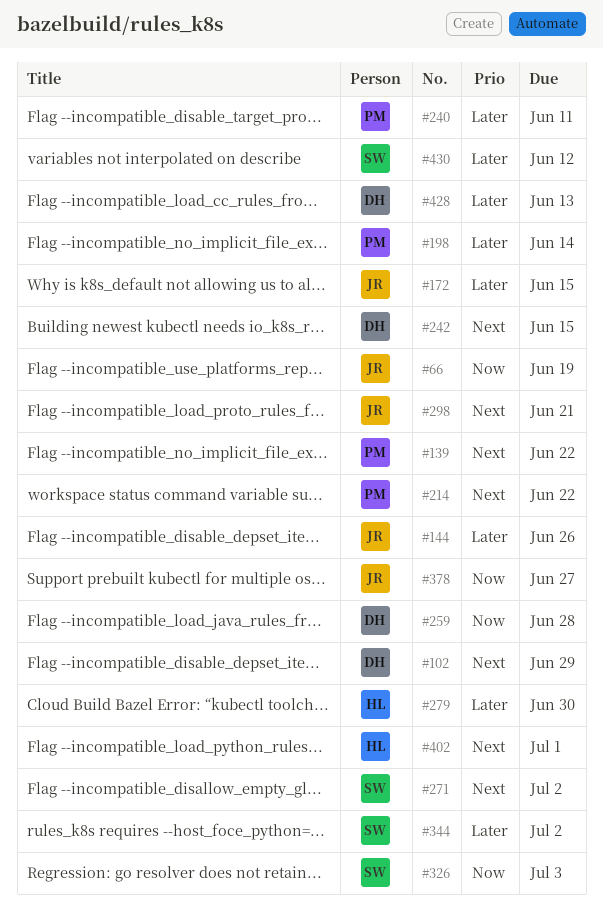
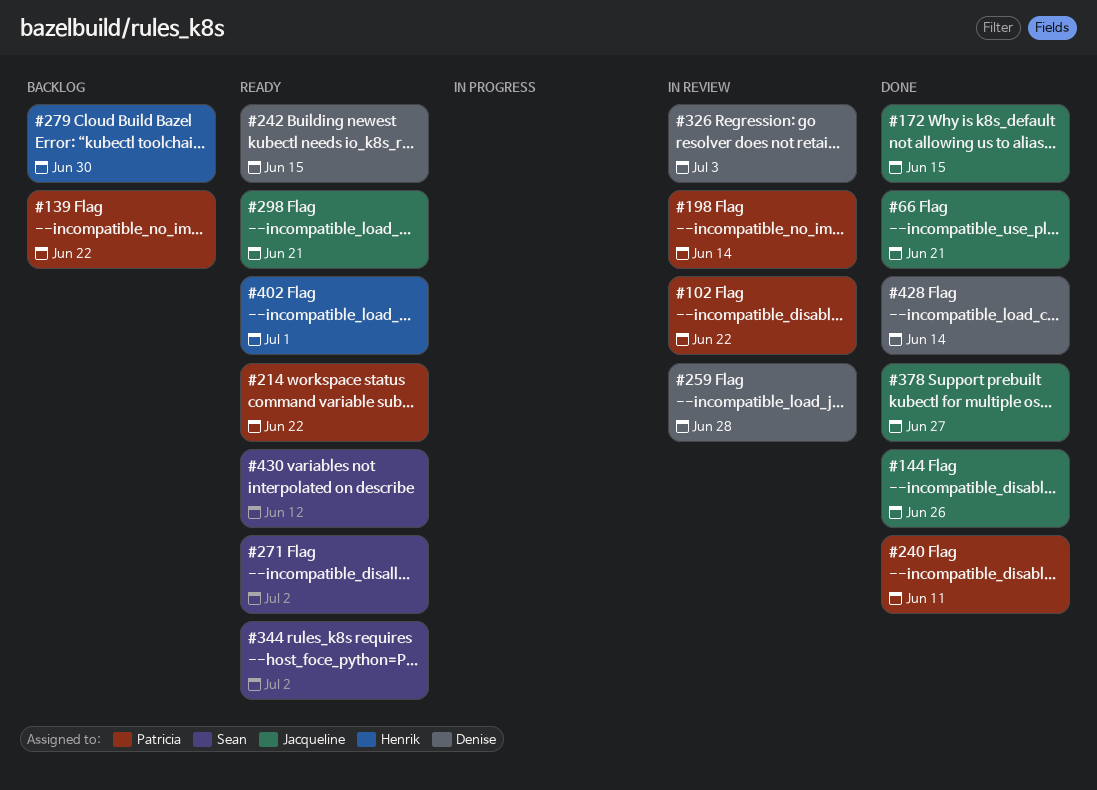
#66, due: Jun 19 -> Jun 21
#102, owner: Denise -> Patricia
#102, due: Jun 29 -> Jun 22
#326, owner: Sean -> Denise
#428, due: Jun 13 -> Jun 14

